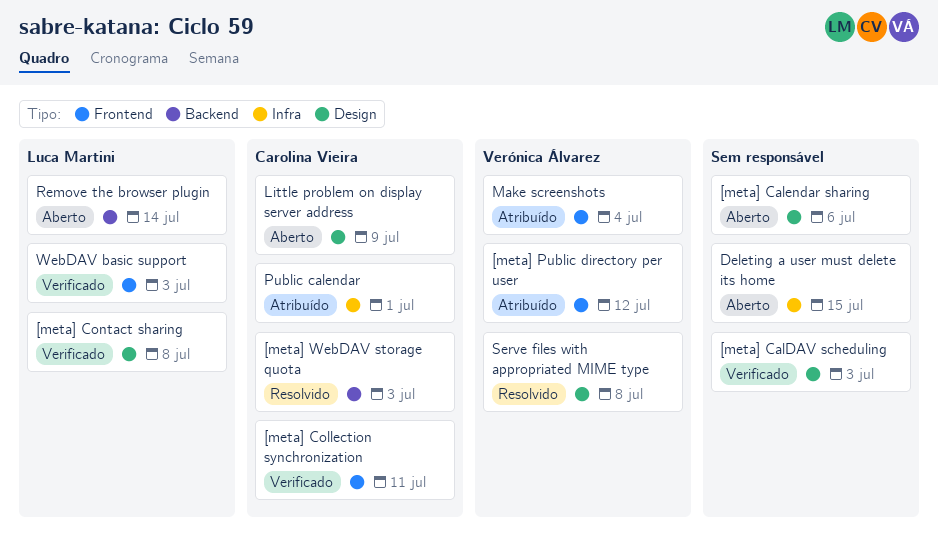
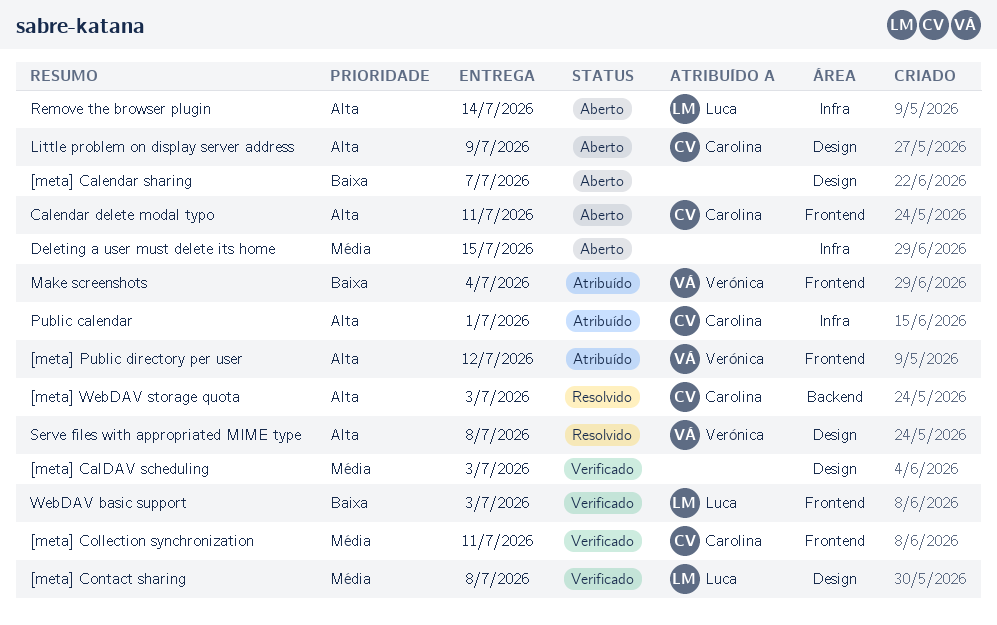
[meta] Calendar sharing, due: Jul 6 -> Jul 7
Calendar delete modal typo: none -> present
Remove the browser plugin, label: Backend -> Infra

